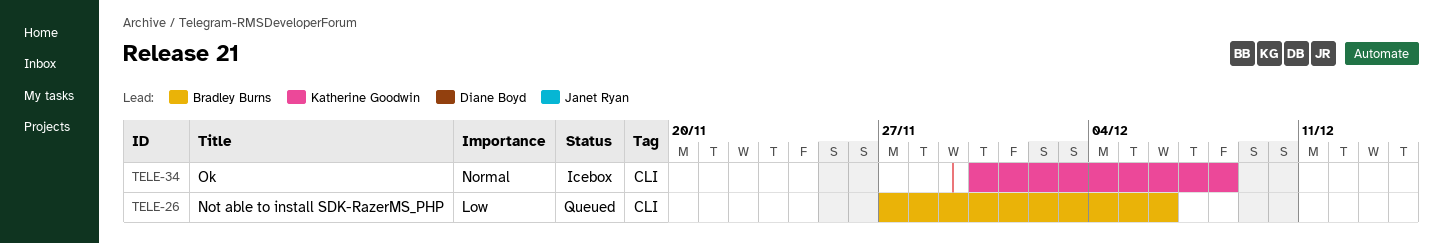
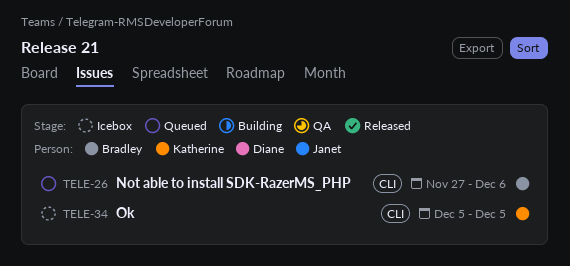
TELE-34, start: Nov 30 -> Dec 5
TELE-34, due: Dec 8 -> Dec 5

